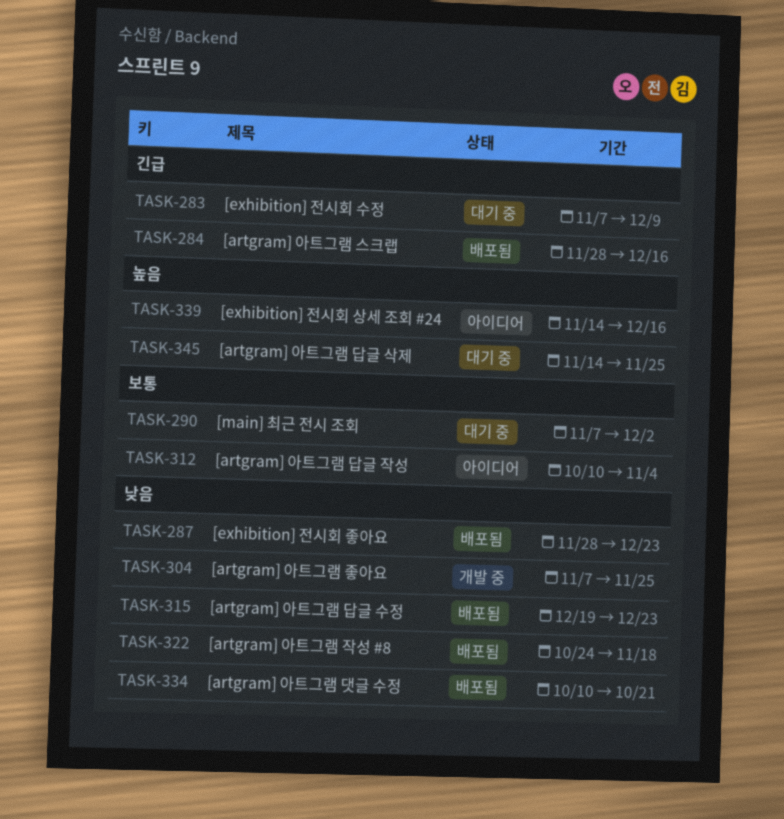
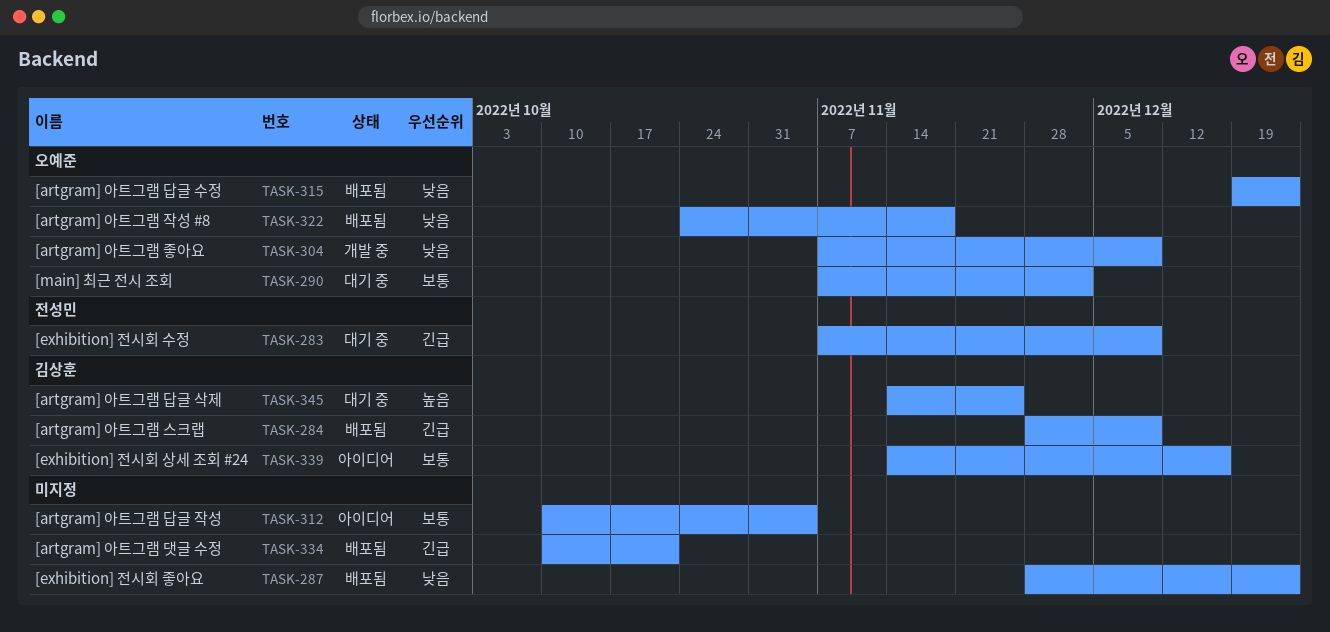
TASK-284, due: Dec 16 -> Dec 9
TASK-304, due: Nov 25 -> Dec 9
TASK-334, priority: 낮음 -> 긴급
TASK-339, priority: 높음 -> 보통

